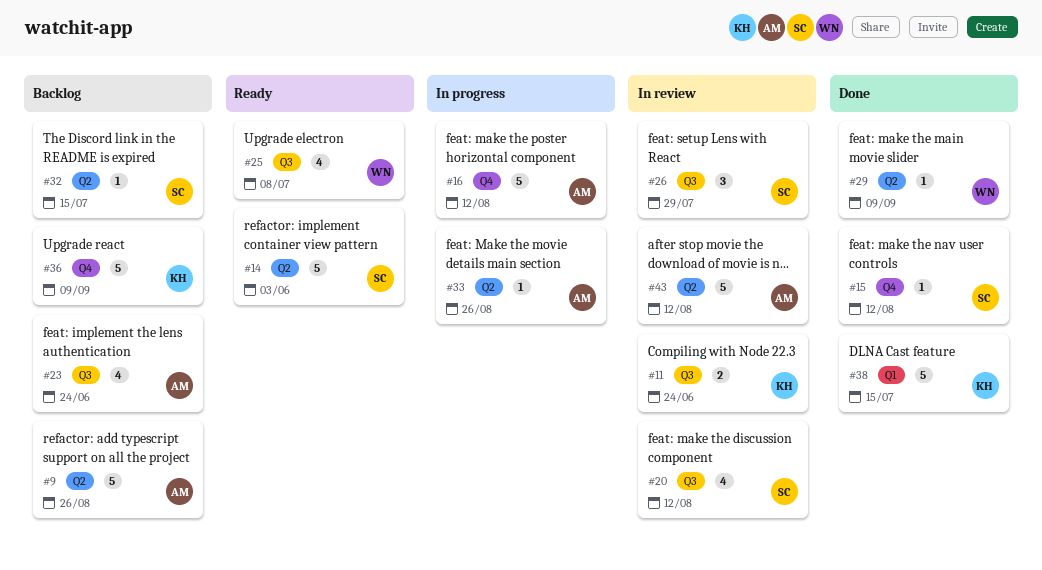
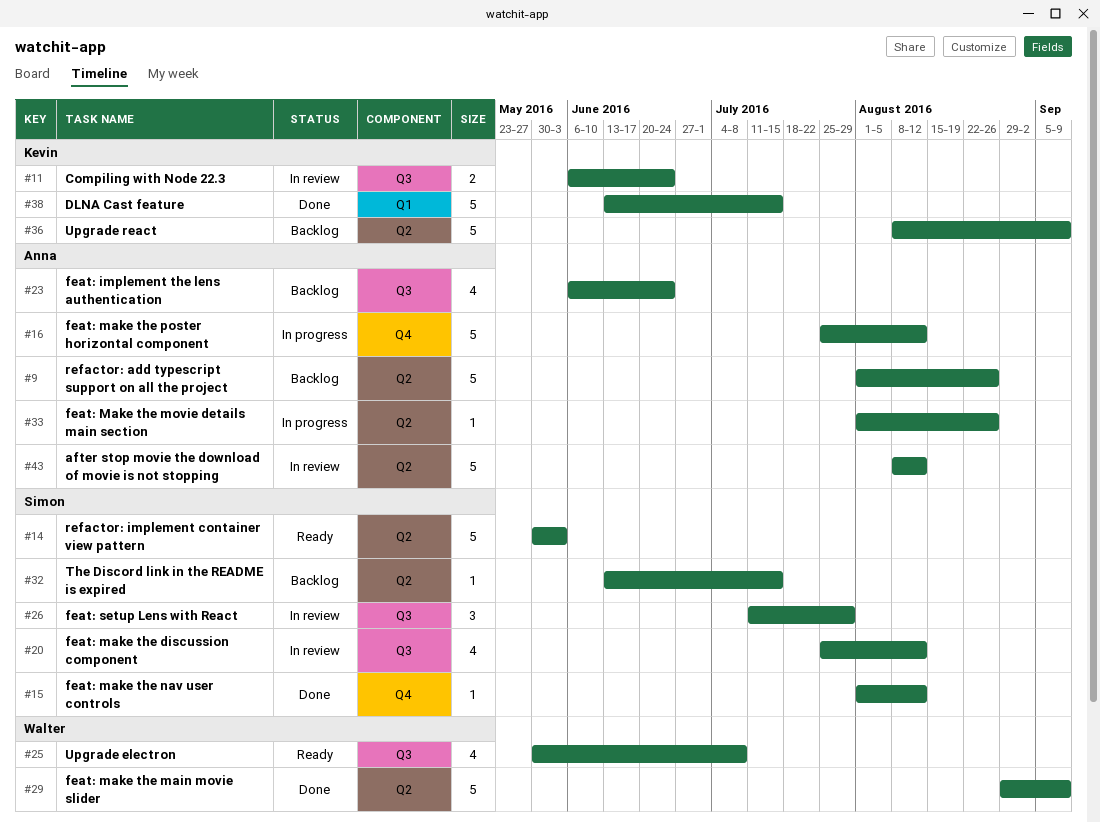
#29, estimate: 1 -> 5
#36, label: Q4 -> Q2

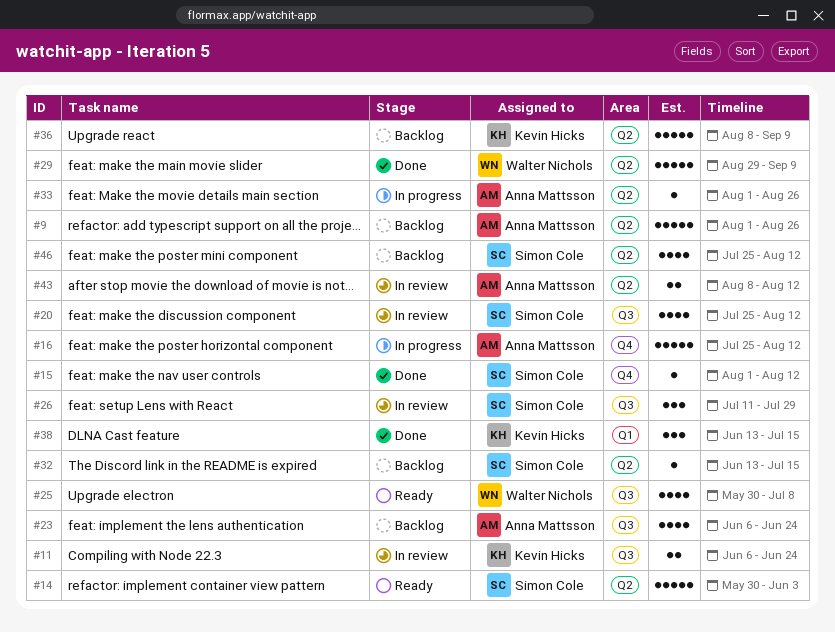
#38, estimate: 5 -> 3
#43, estimate: 5 -> 2
#46: none -> present

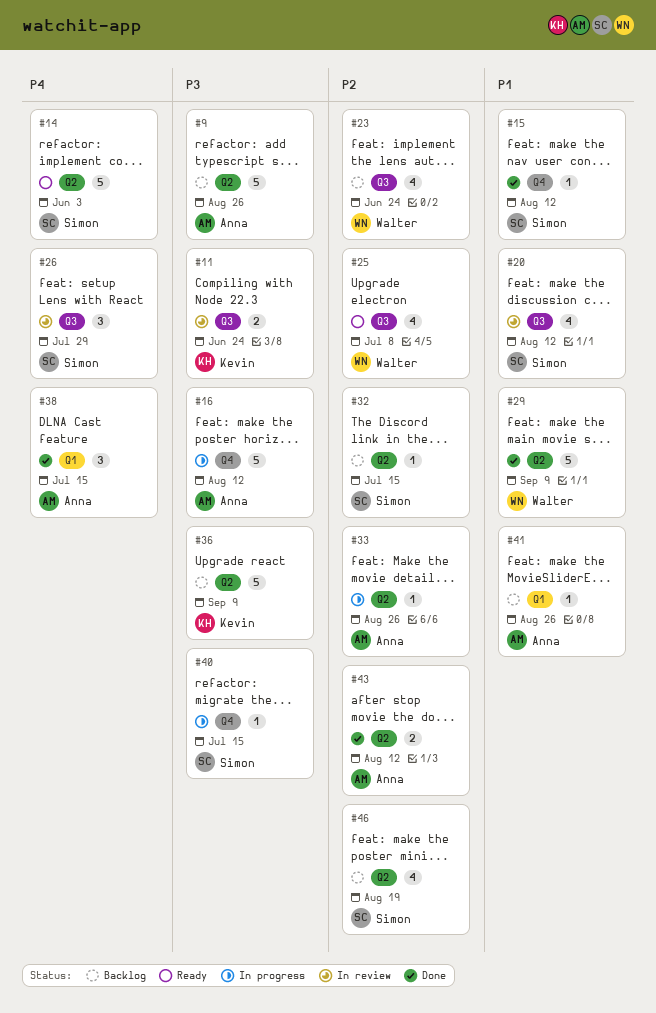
#23, owner: Anna Mattsson -> Walter Nichols
#38, owner: Kevin Hicks -> Anna Mattsson
#40: none -> present
#41: none -> present
#43, status: In review -> Done
#46, due: Aug 12 -> Aug 19

